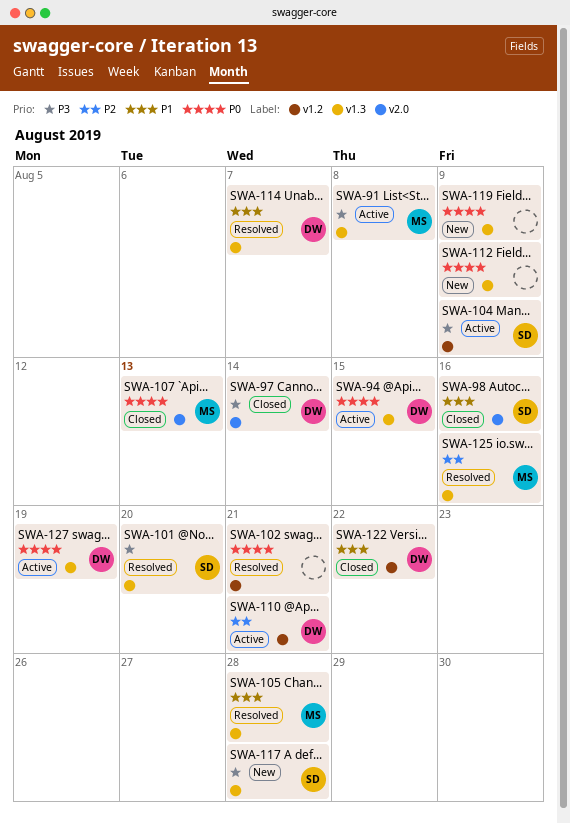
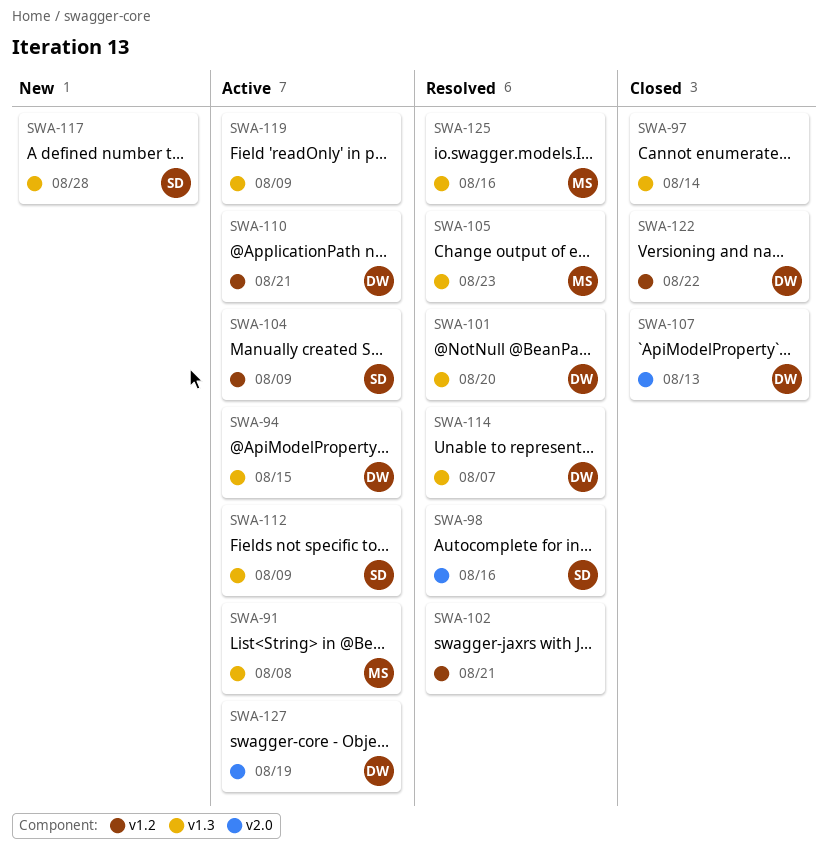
SWA-97, owner: DW -> none
SWA-97, label: v2.0 -> v1.3
SWA-98, status: Closed -> Resolved
SWA-101, owner: SD -> DW
SWA-105, due: Aug 28 -> Aug 23
SWA-107, owner: MS -> DW
SWA-112, status: New -> Active
SWA-112, owner: none -> SD
SWA-119, status: New -> Active
SWA-127, label: v1.3 -> v2.0

